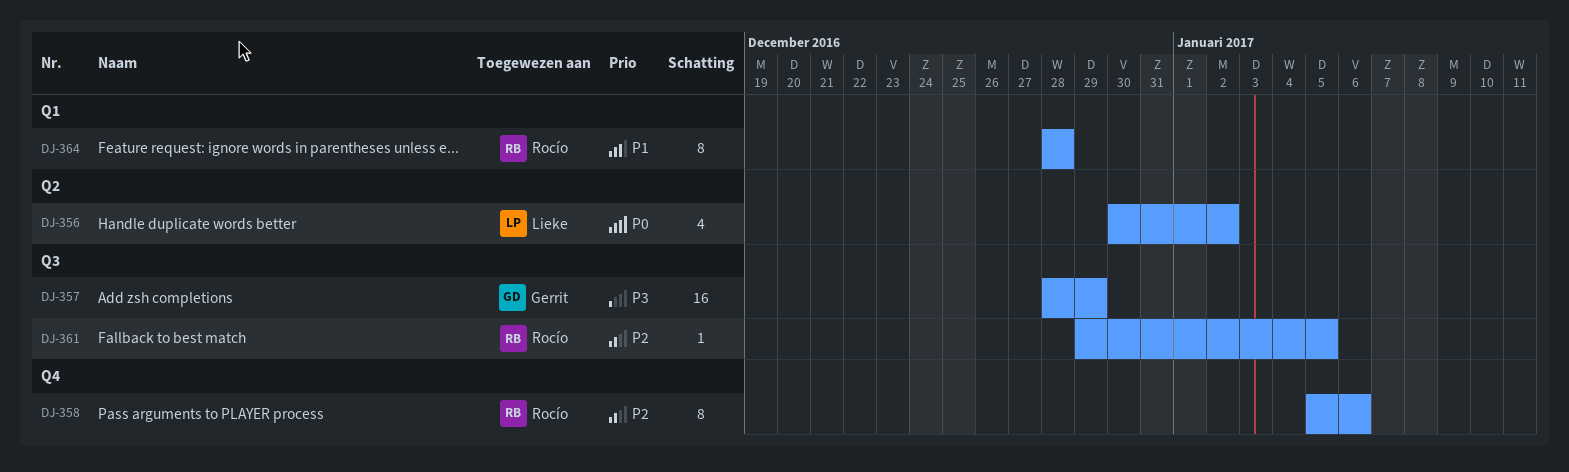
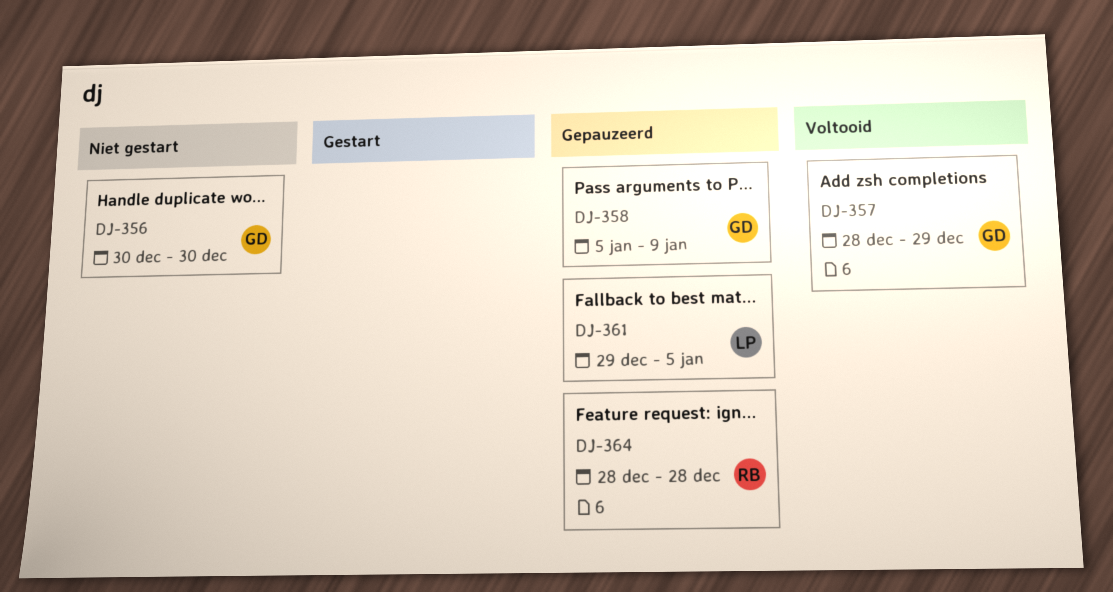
DJ-356, owner: Lieke -> Gerrit
DJ-356, due: Jan 2 -> Dec 30
DJ-358, owner: Rocío -> Gerrit
DJ-358, due: Jan 6 -> Jan 9
DJ-361, owner: Rocío -> Lieke

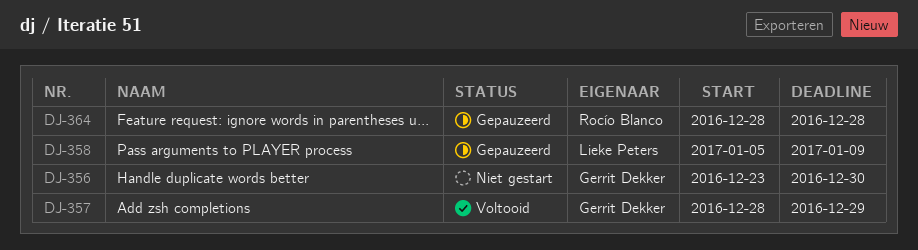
DJ-356, start: Dec 30 -> Dec 23
DJ-358, owner: Gerrit Dekker -> Lieke Peters
DJ-361: present -> none

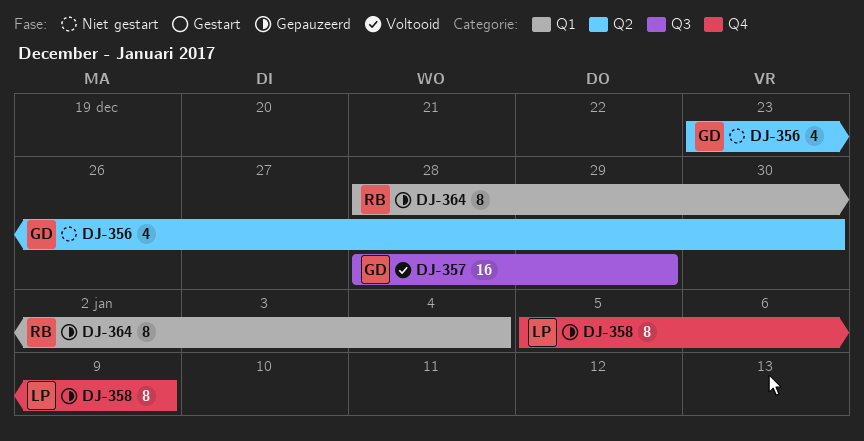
DJ-364, due: Dec 28 -> Jan 4

